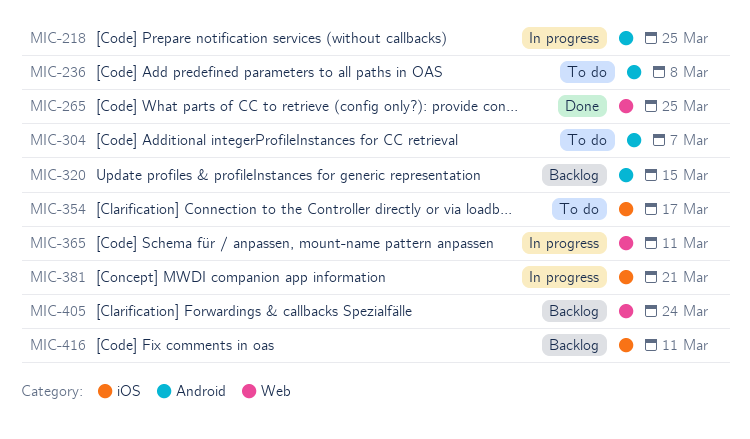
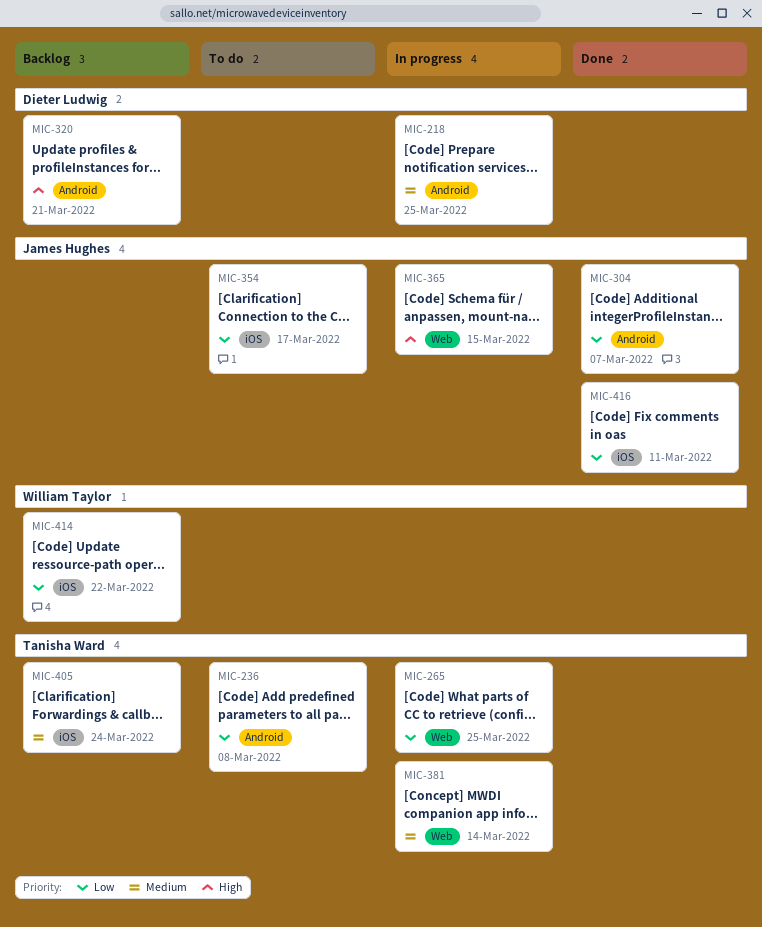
MIC-265, status: Done -> In progress
MIC-304, status: To do -> Done
MIC-320, due: Mar 15 -> Mar 21
MIC-365, due: Mar 11 -> Mar 15
MIC-381, label: iOS -> Web
MIC-381, due: Mar 21 -> Mar 14
MIC-405, label: Web -> iOS
MIC-414: none -> present
MIC-416, status: Backlog -> Done

